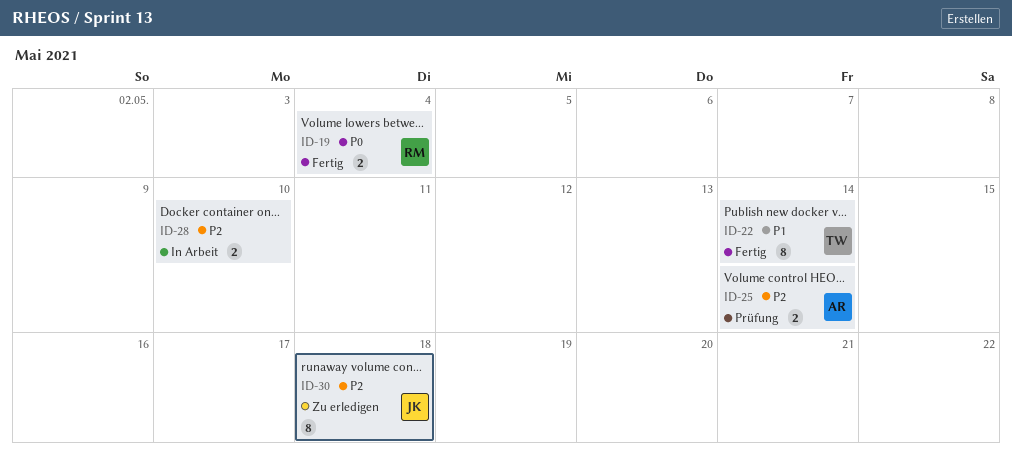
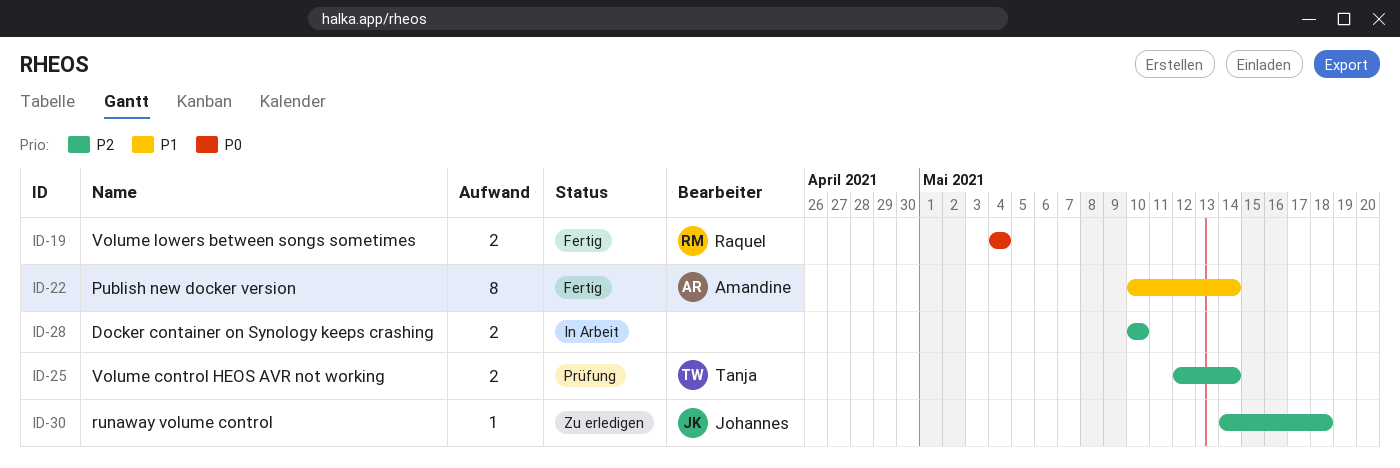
ID-22, owner: Tanja -> Amandine
ID-25, owner: Amandine -> Tanja
ID-30, estimate: 8 -> 1

